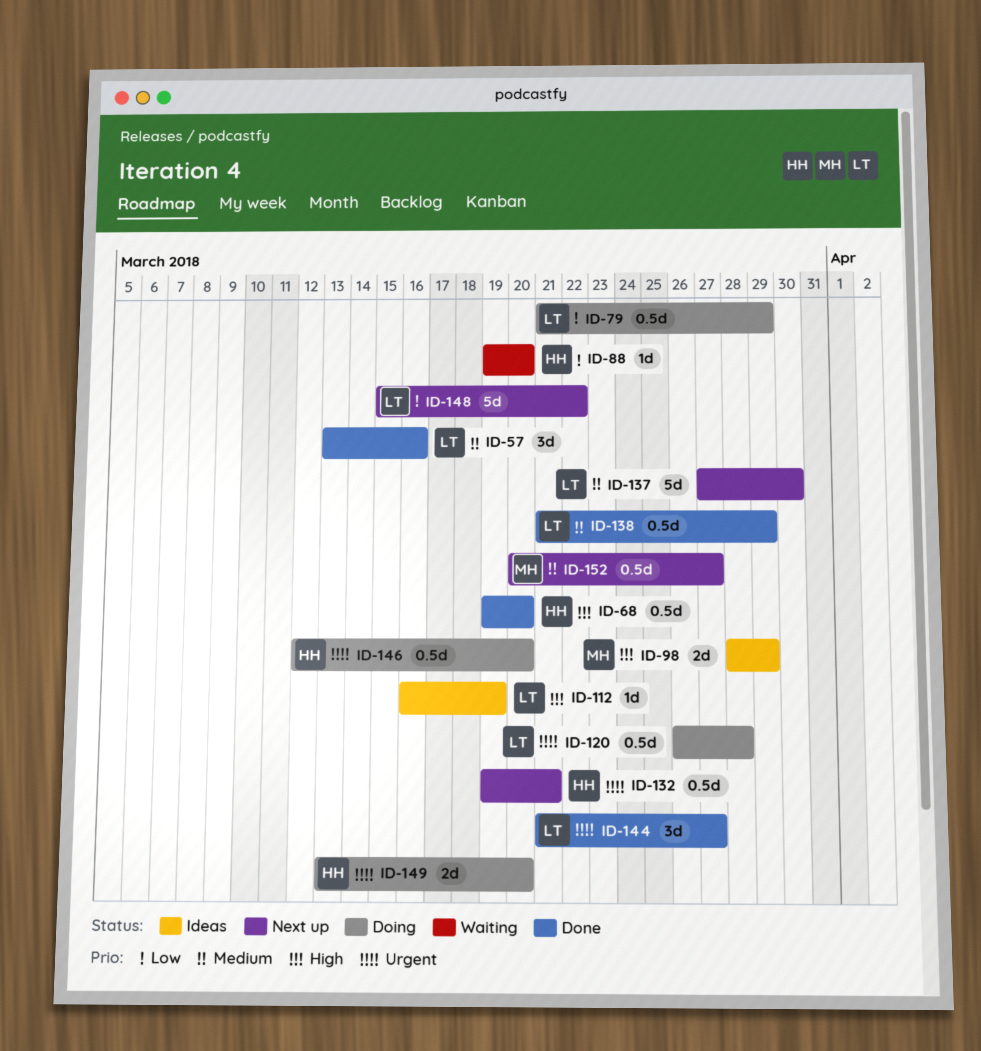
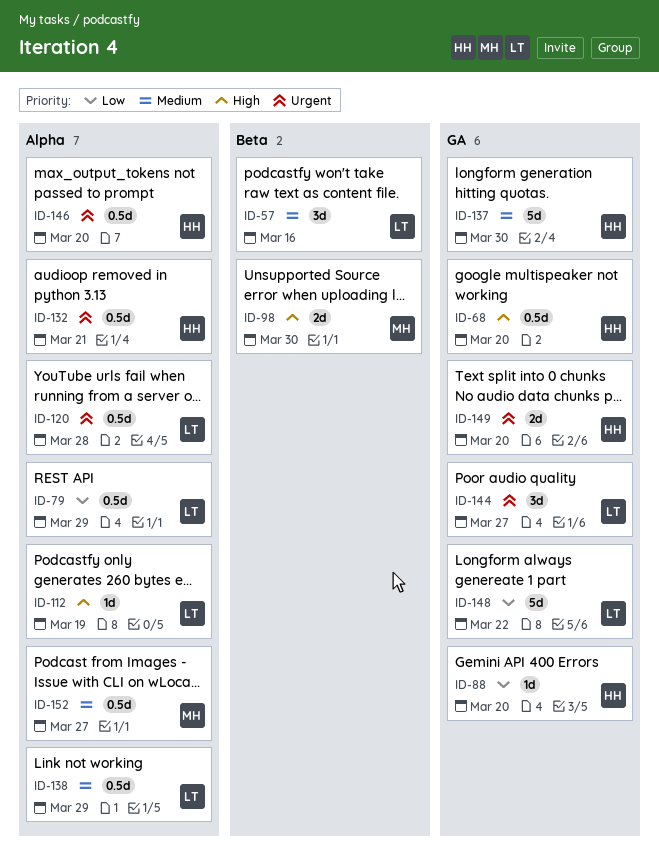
ID-98, due: Mar 29 -> Mar 30
ID-137, owner: LT -> HH

